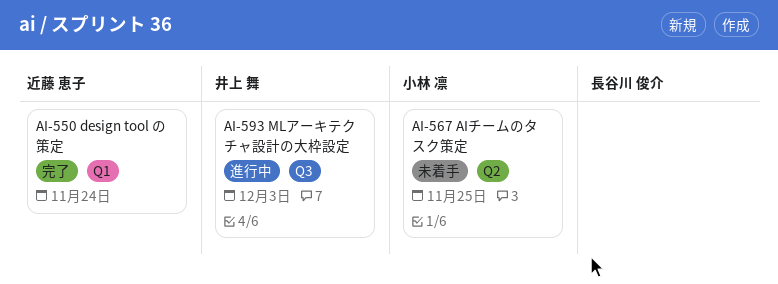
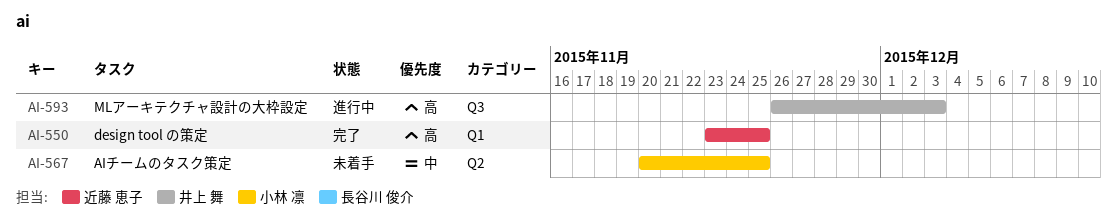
AI-550, due: Nov 24 -> Nov 25

